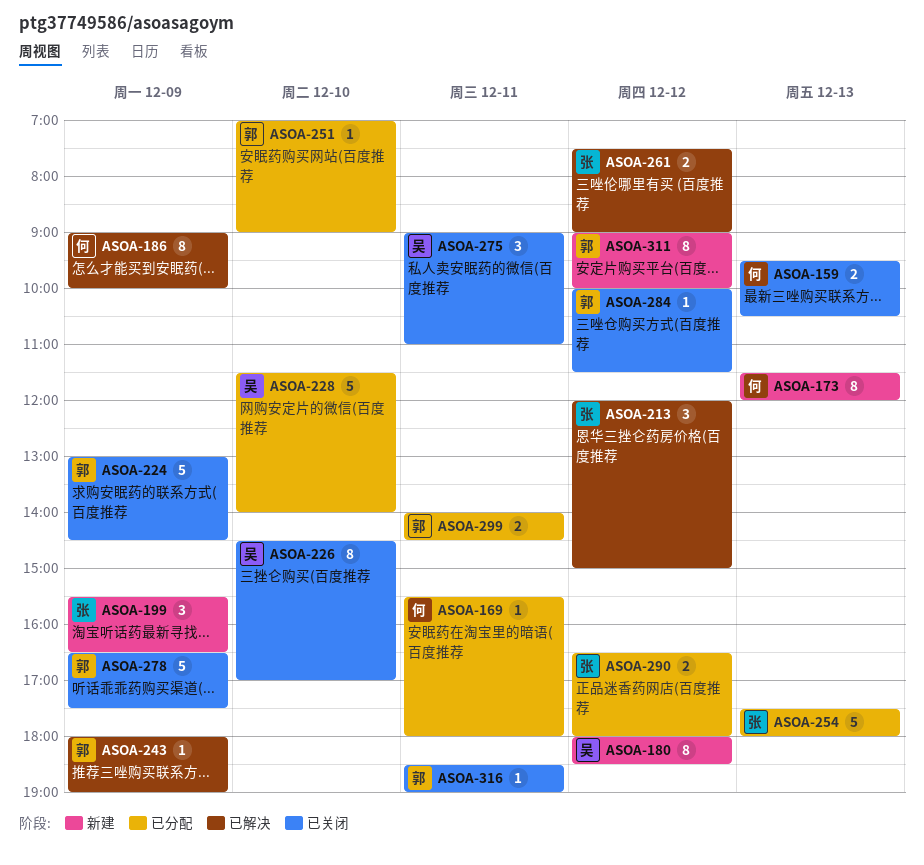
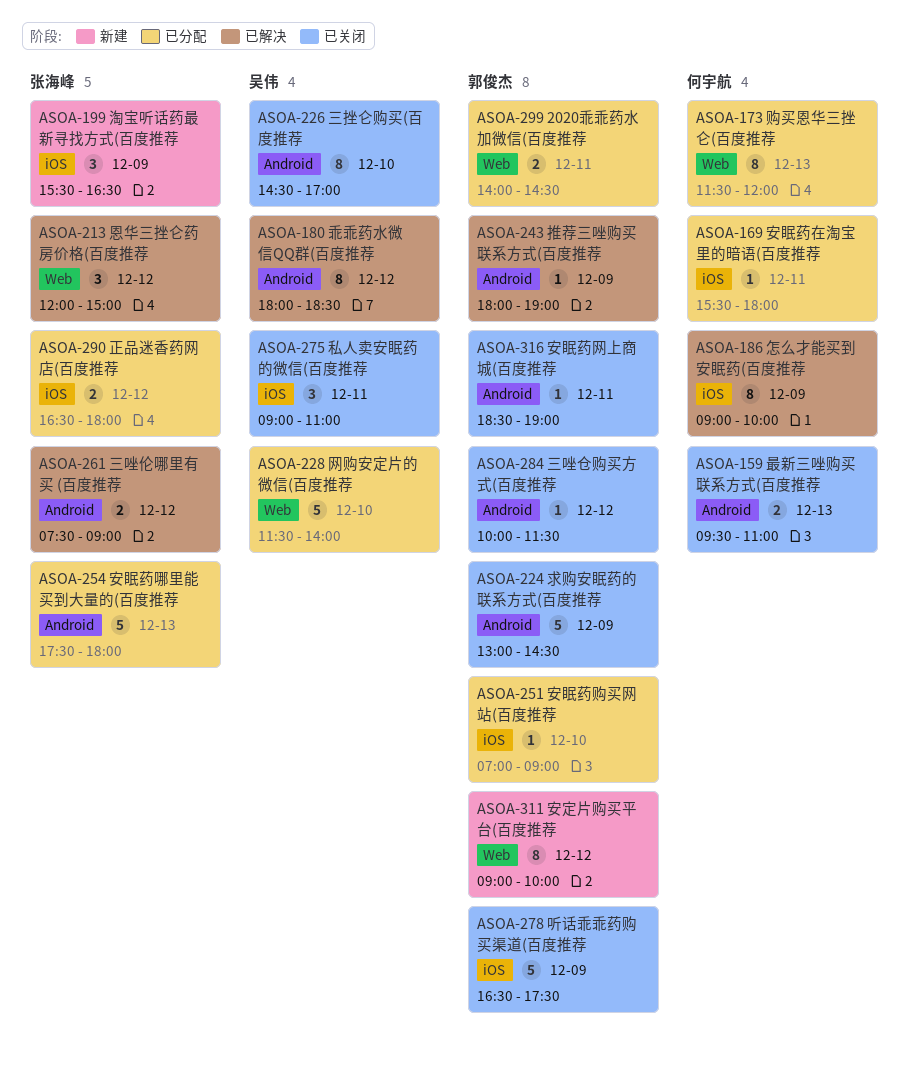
ASOA-159, ends: 10:30 -> 11:00
ASOA-173, status: 新建 -> 已分配
ASOA-180, status: 新建 -> 已解决

